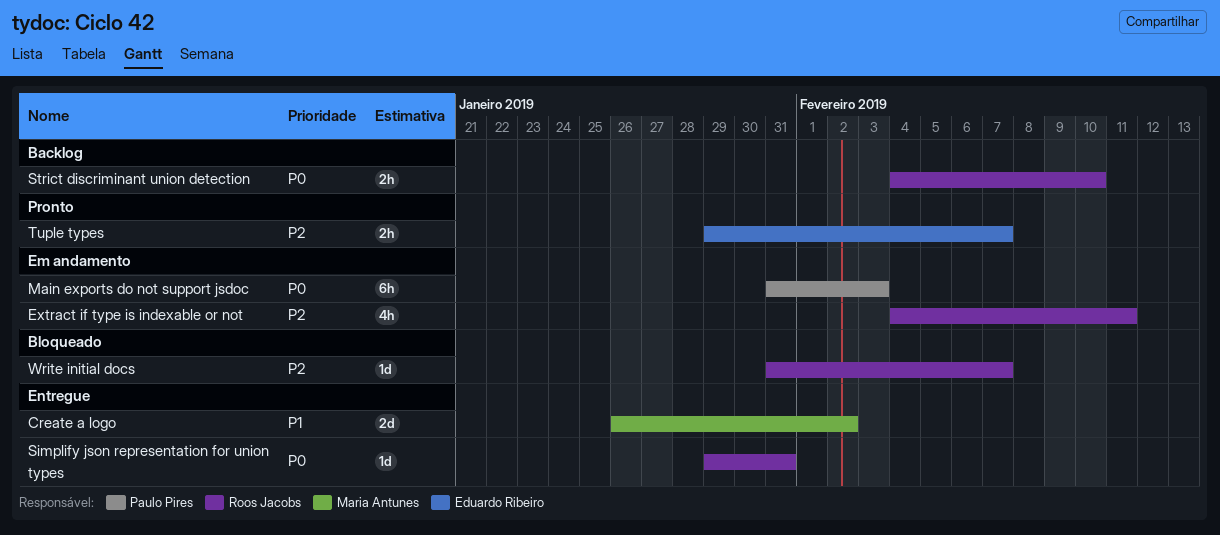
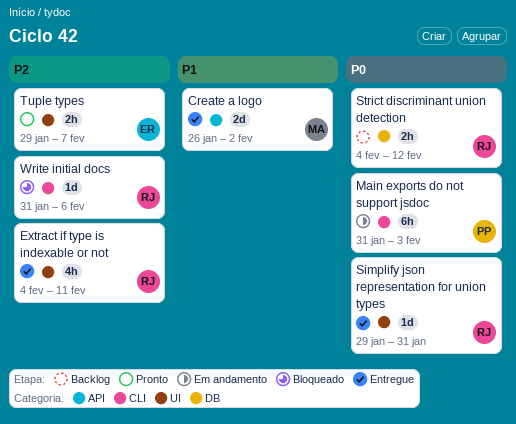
Extract if type is indexable or not, status: Em andamento -> Entregue
Strict discriminant union detection, due: Feb 10 -> Feb 12
Write initial docs, due: Feb 7 -> Feb 6

